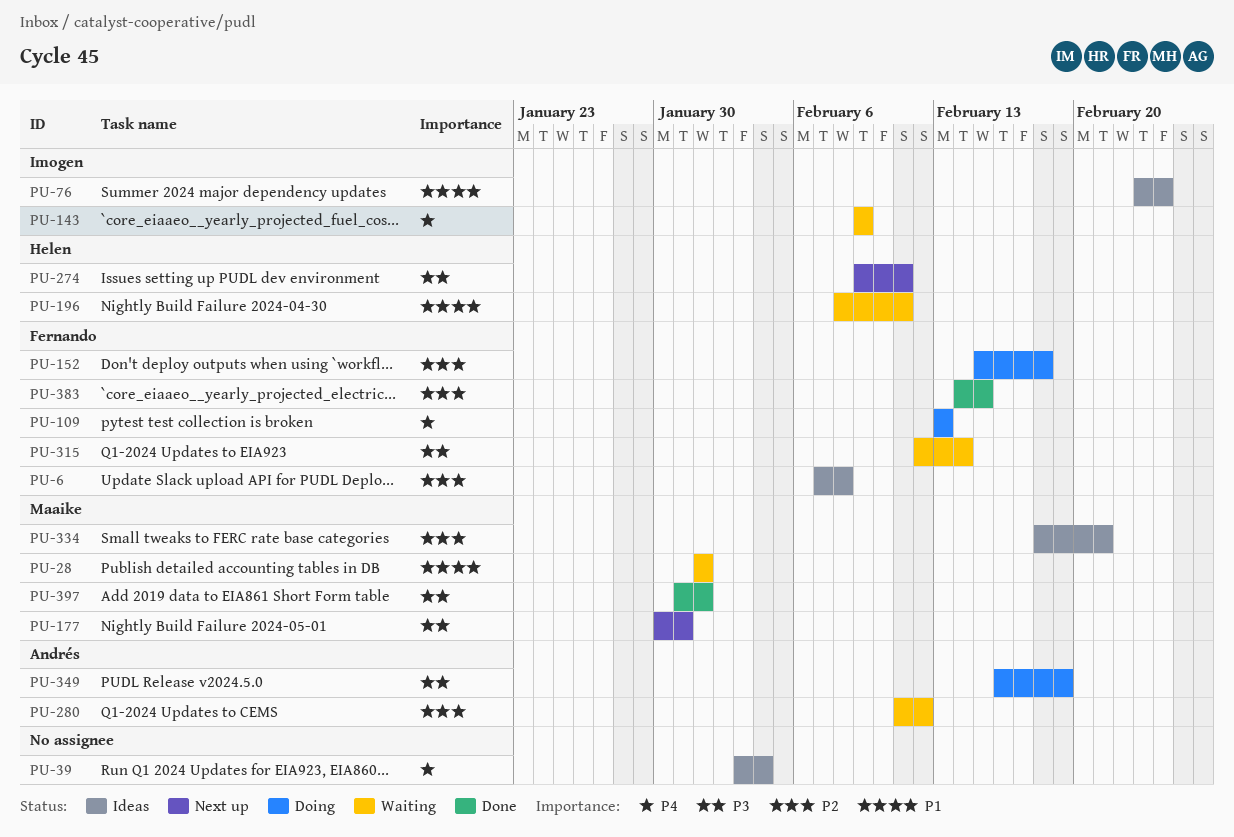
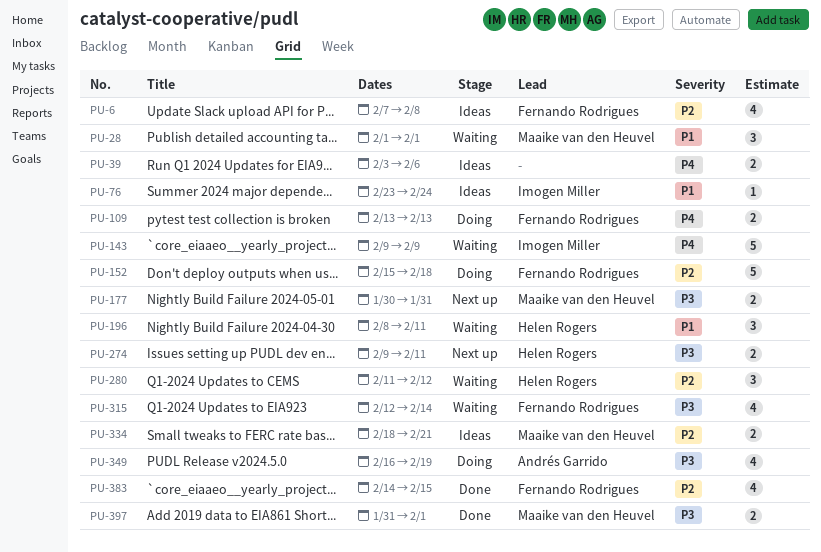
PU-39, due: Feb 4 -> Feb 6
PU-280, owner: Andrés Garrido -> Helen Rogers

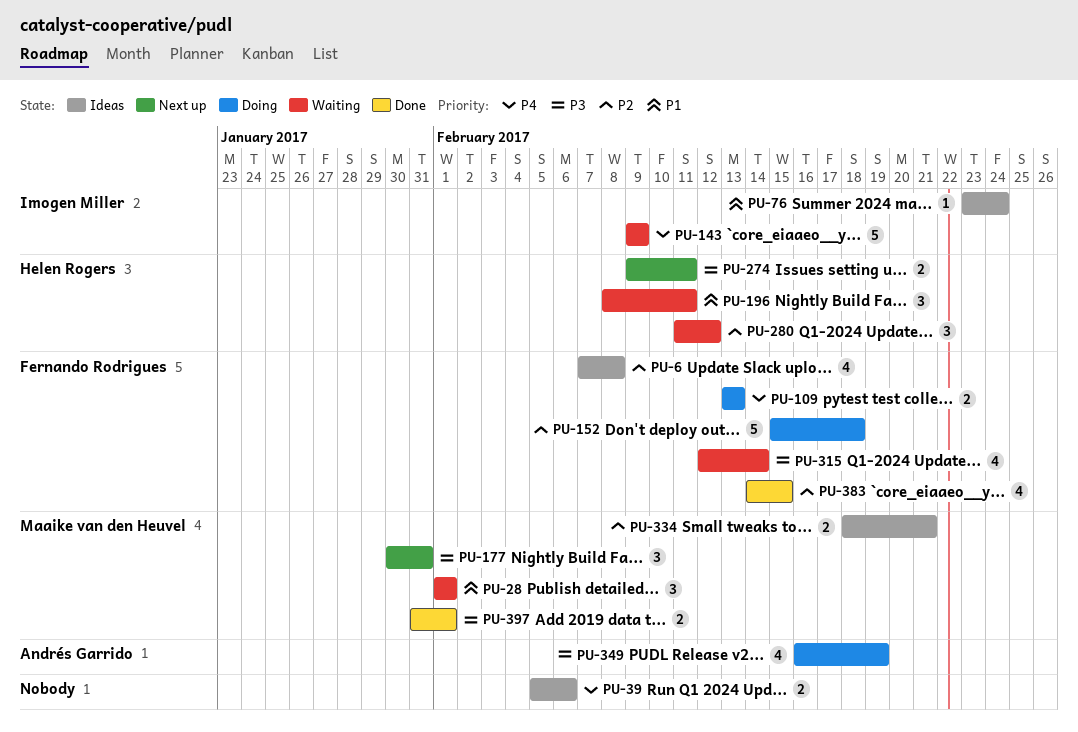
PU-39, start: Feb 3 -> Feb 5
PU-177, estimate: 2 -> 3

